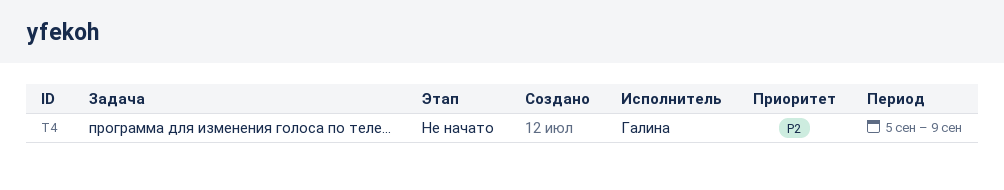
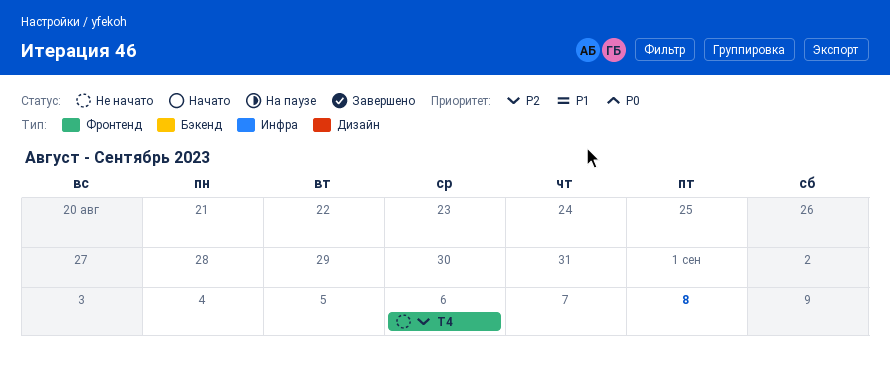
T4, start: Sep 5 -> Sep 6
T4, due: Sep 9 -> Sep 6

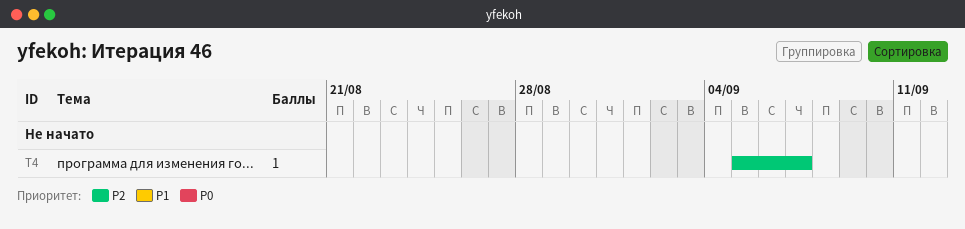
T4, start: Sep 6 -> Sep 5
T4, due: Sep 6 -> Sep 7

